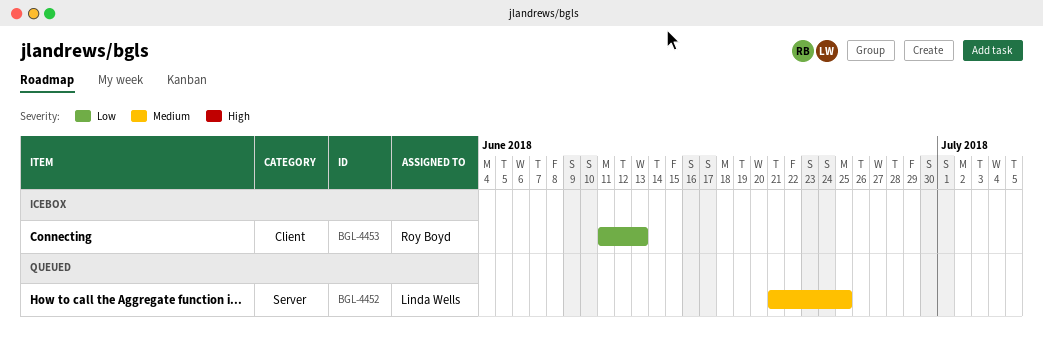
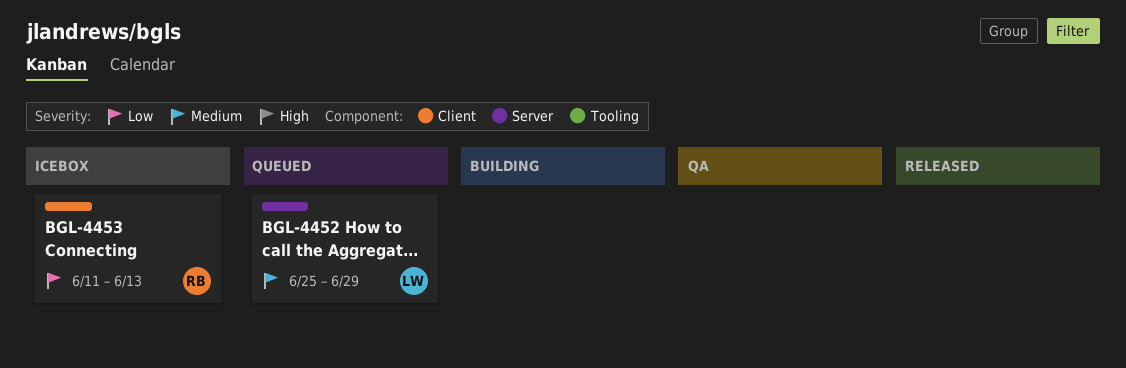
BGL-4452, start: Jun 21 -> Jun 25
BGL-4452, due: Jun 25 -> Jun 29

